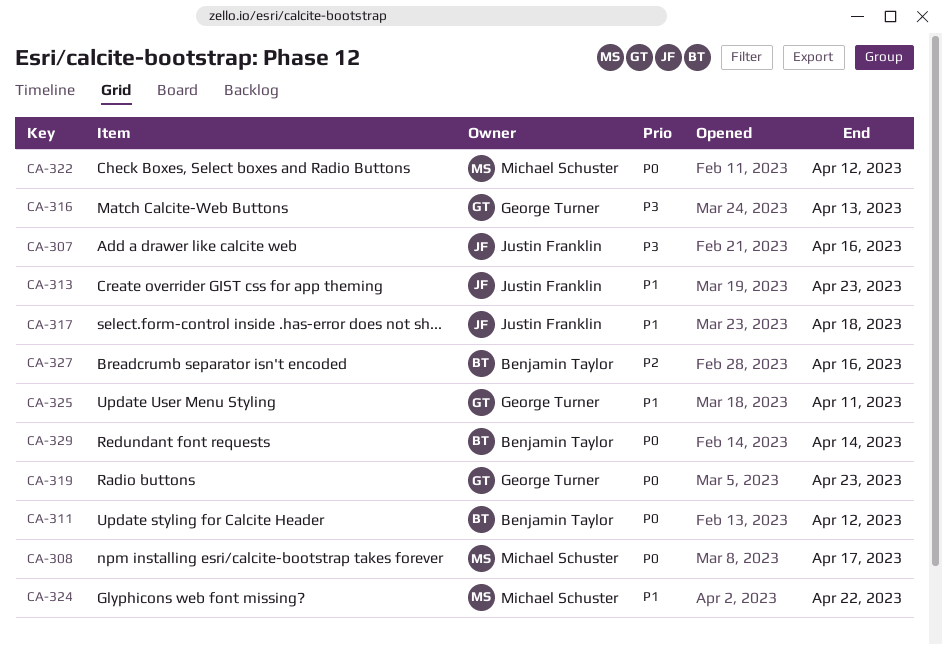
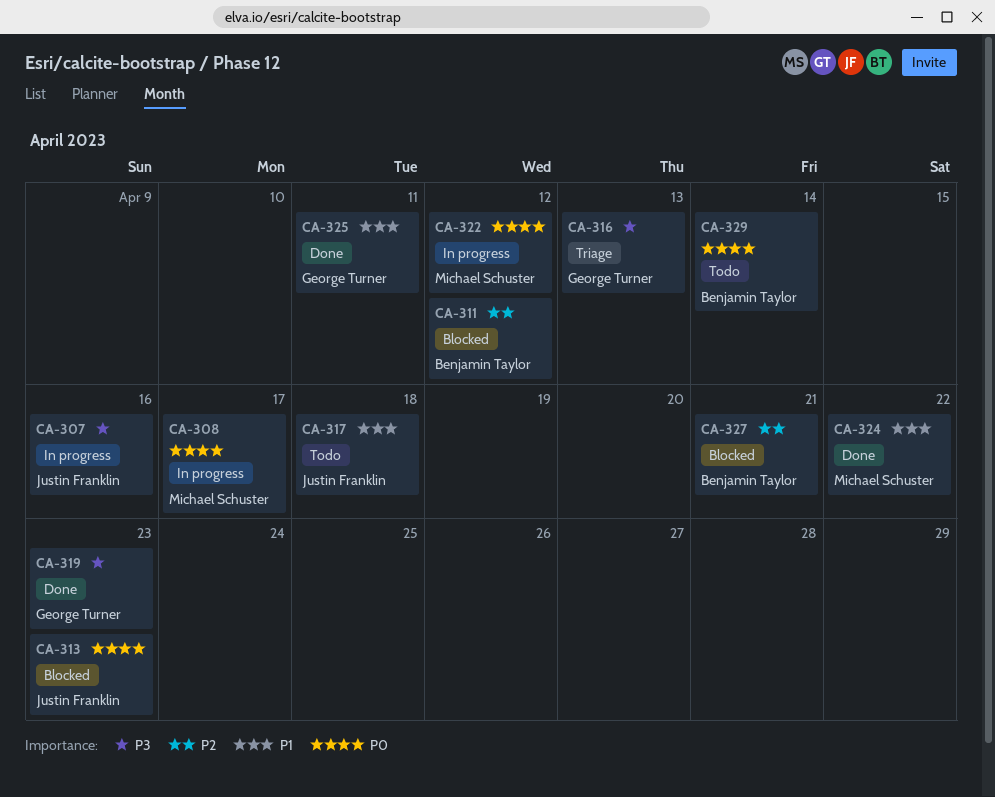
CA-311, priority: P0 -> P2
CA-313, priority: P1 -> P0
CA-319, priority: P0 -> P3
CA-327, due: Apr 16 -> Apr 21

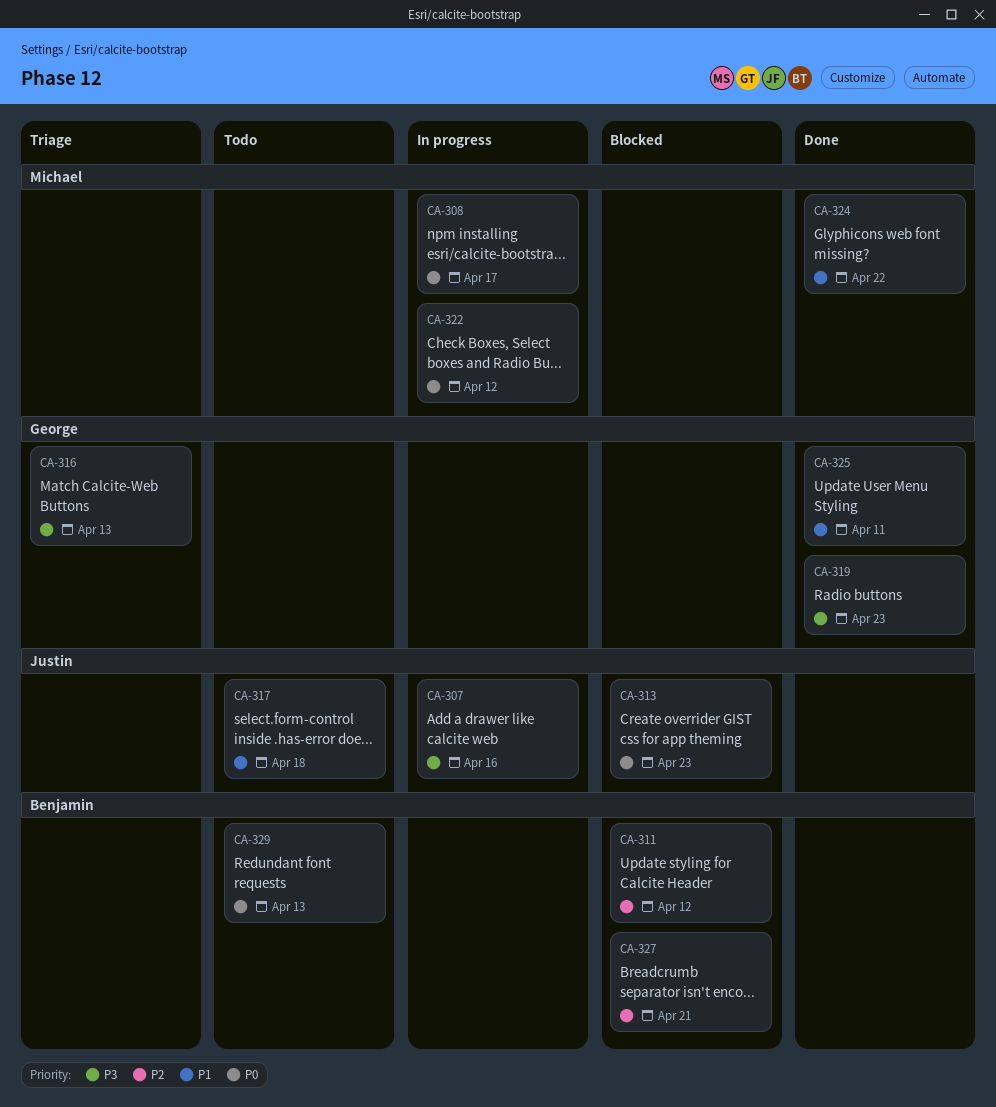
CA-329, due: Apr 14 -> Apr 13

